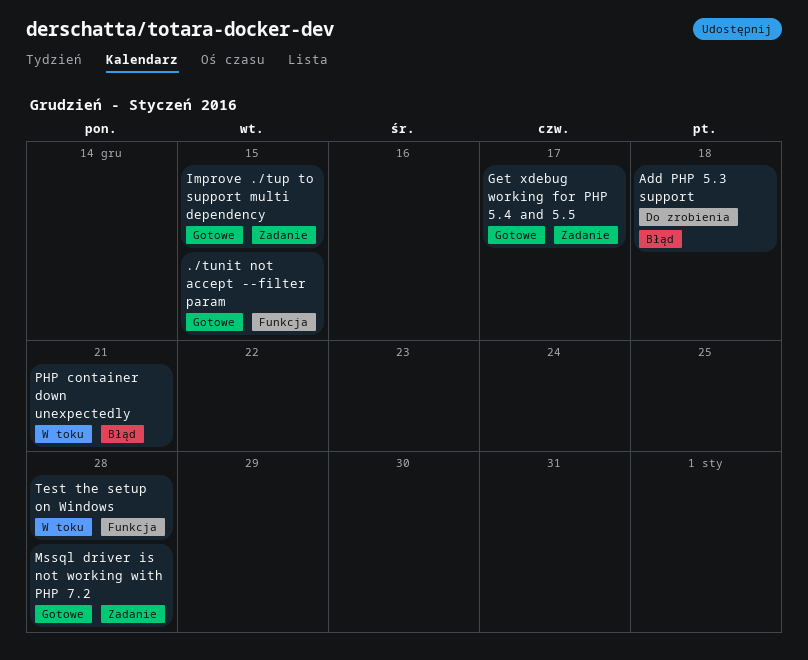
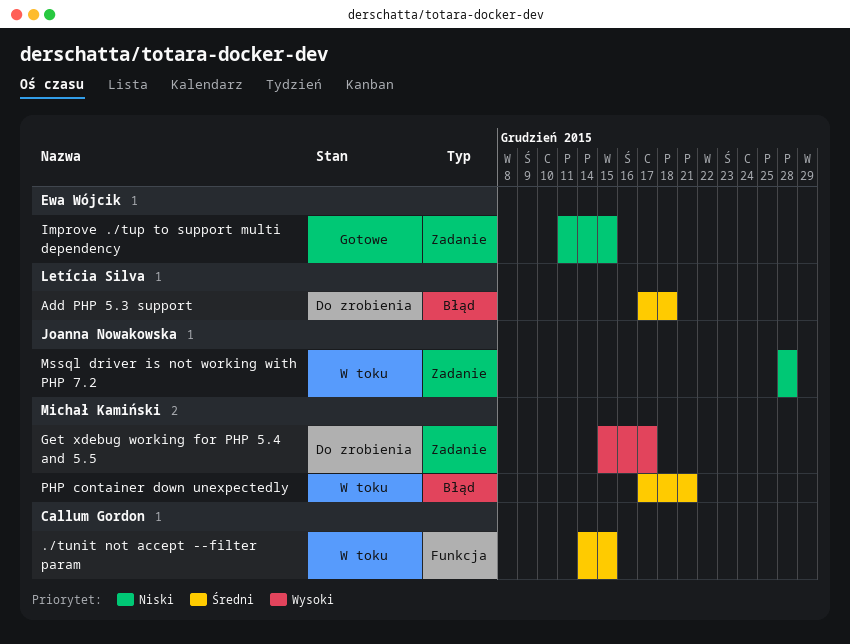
./tunit not accept --filter param, status: Gotowe -> W toku
Get xdebug working for PHP 5.4 and 5.5, status: Gotowe -> Do zrobienia
Mssql driver is not working with PHP 7.2, status: Gotowe -> W toku
Test the setup on Windows: present -> none

